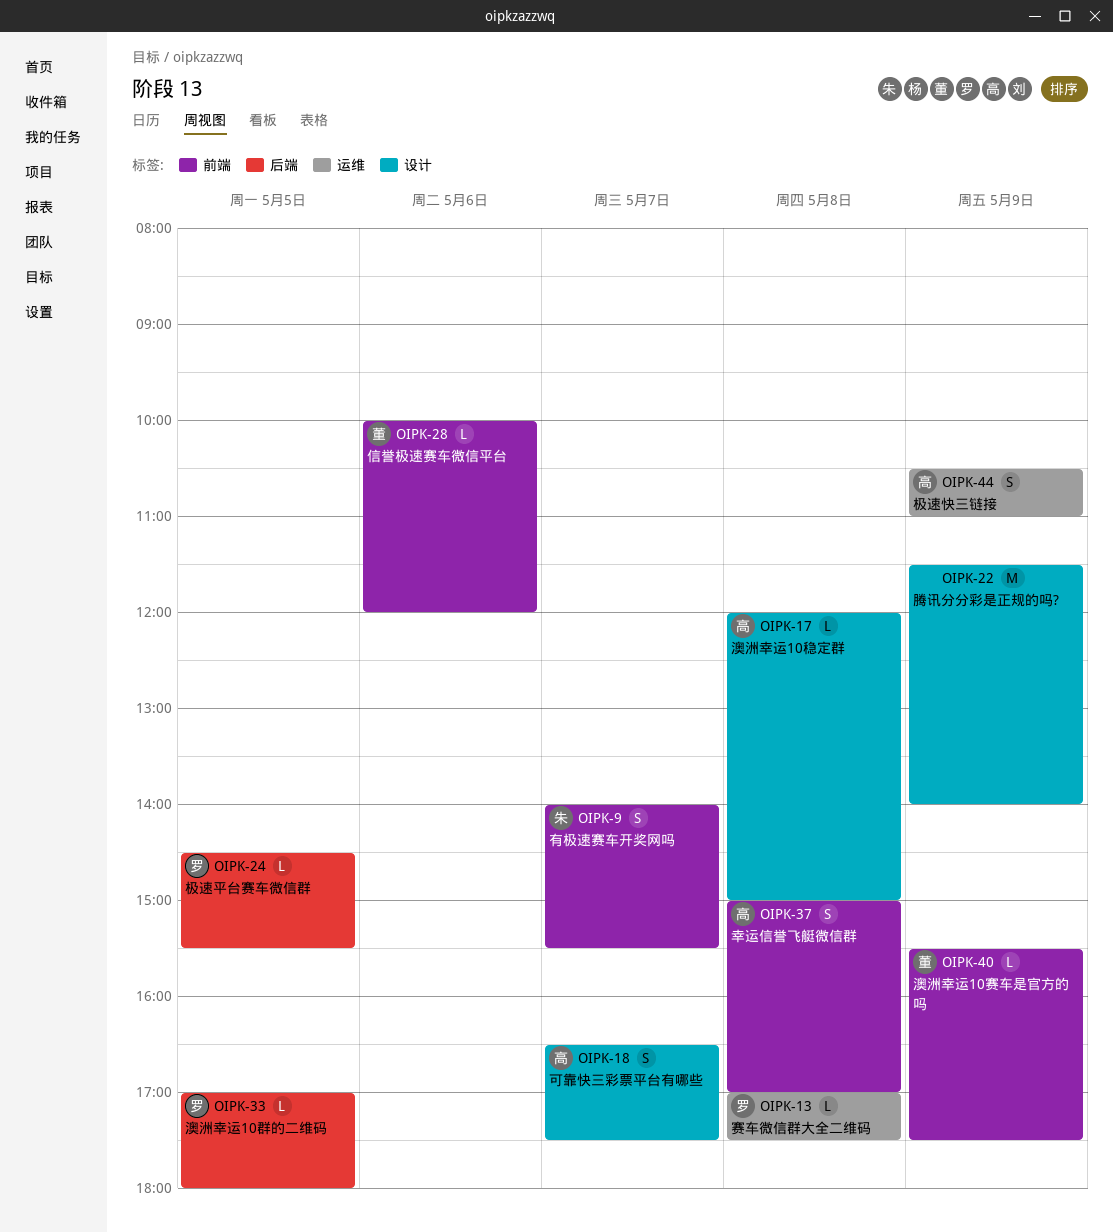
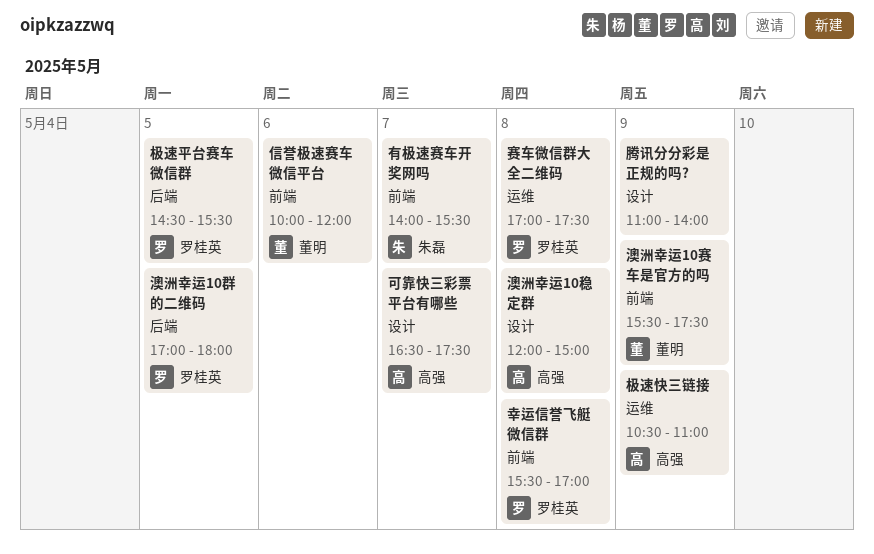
幸运信誉飞艇微信群, owner: 高强 -> 罗桂英
幸运信誉飞艇微信群, begins: 15:00 -> 15:30
腾讯分分彩是正规的吗?, begins: 11:30 -> 11:00

